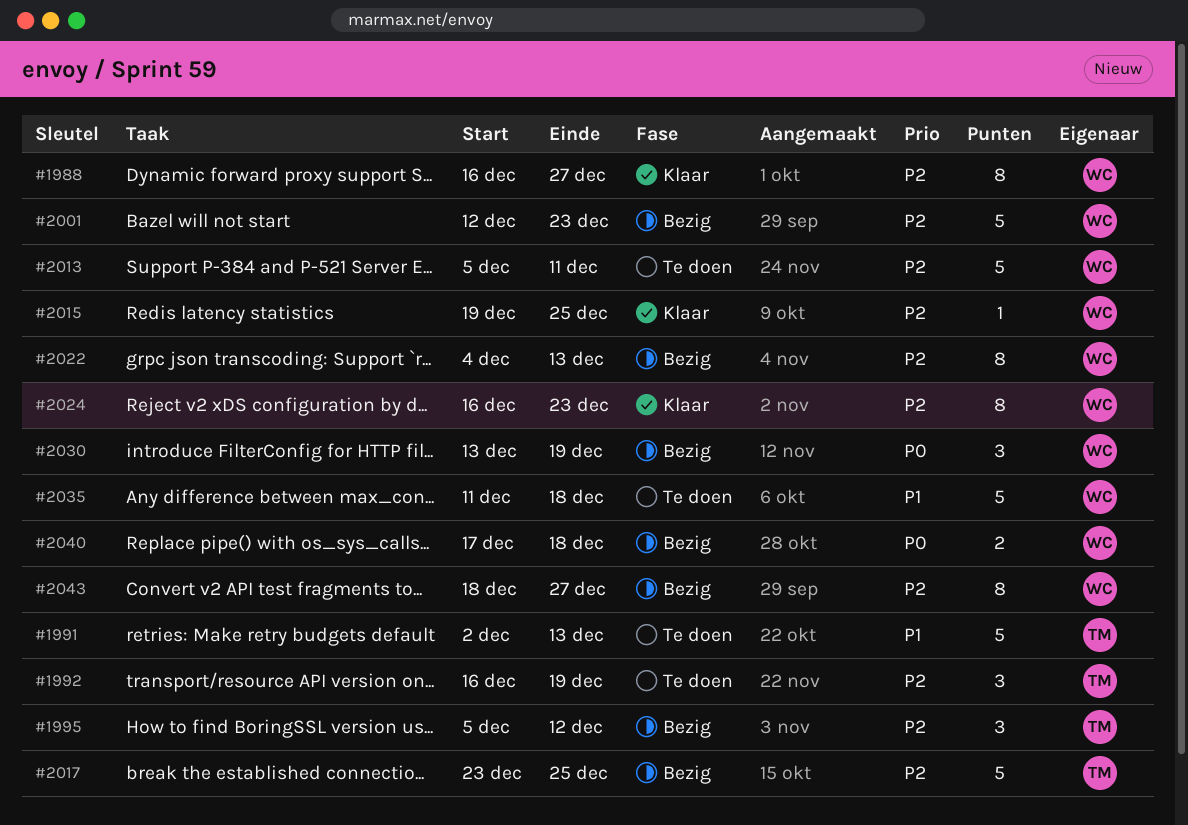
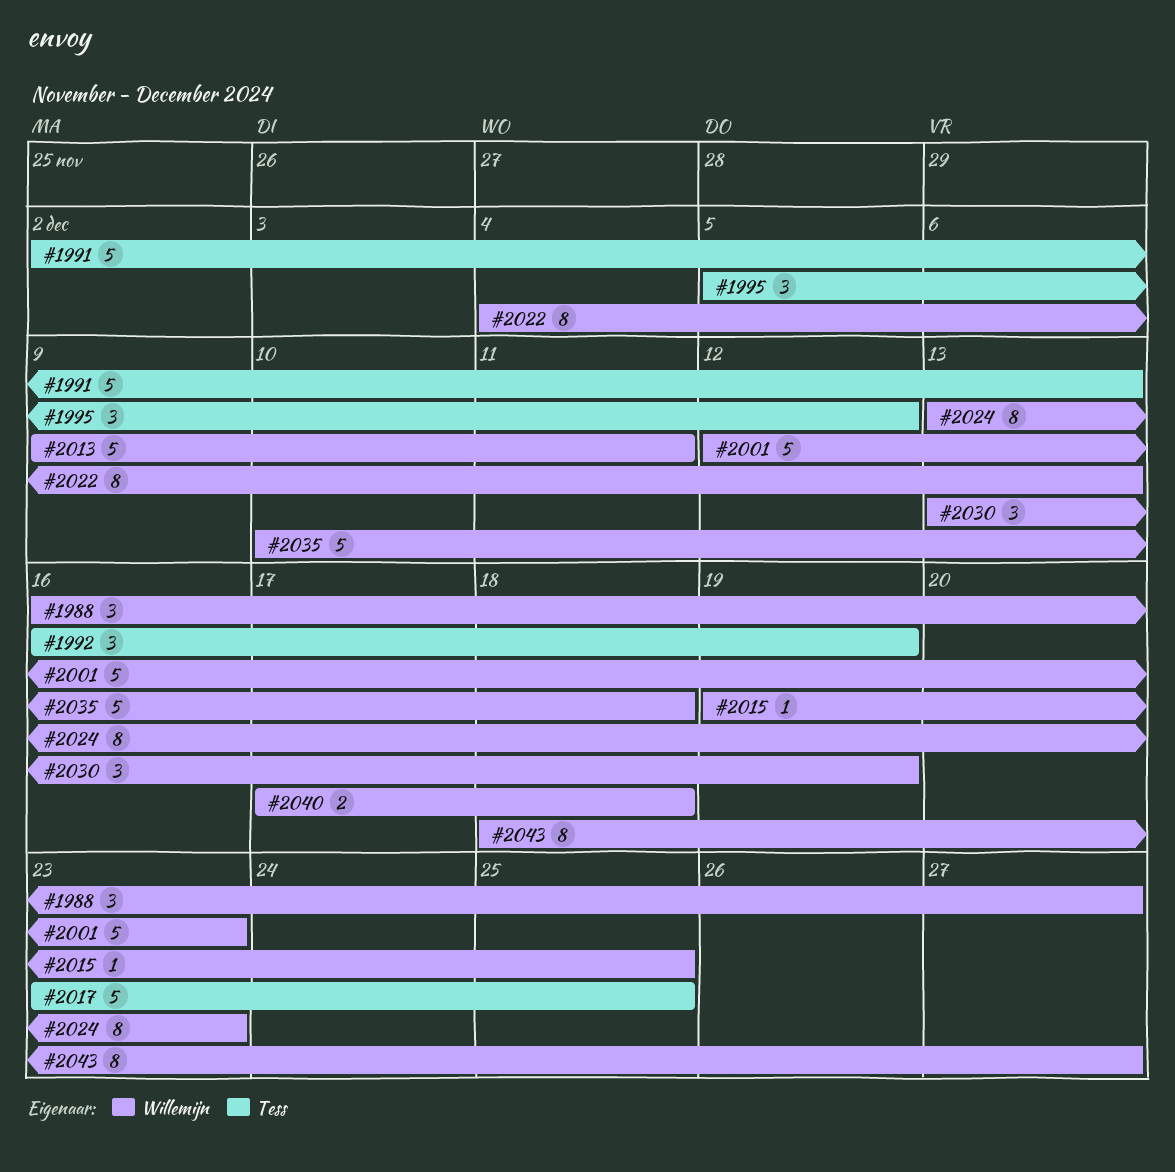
#1988, estimate: 8 -> 3
#2013, start: Dec 5 -> Dec 9
#2024, start: Dec 16 -> Dec 13
#2035, start: Dec 11 -> Dec 10

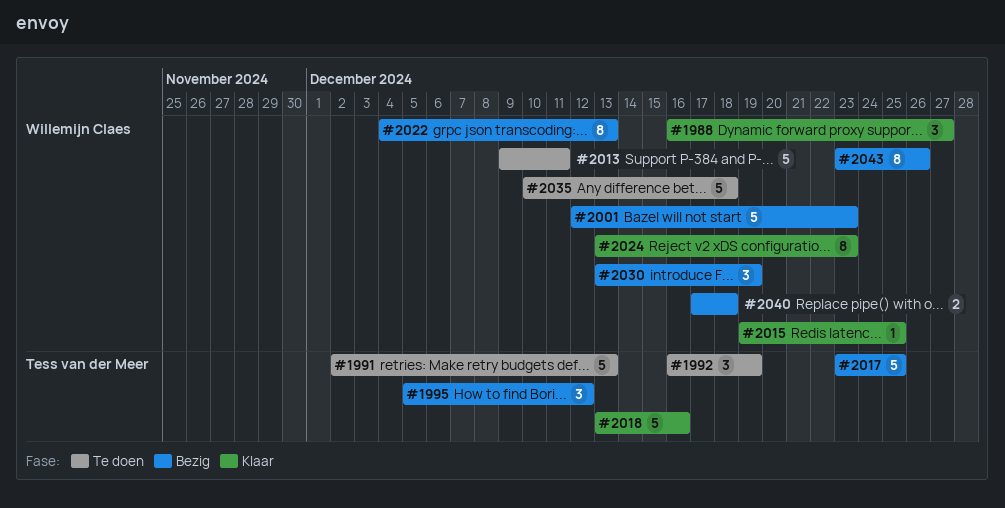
#2018: none -> present
#2043, start: Dec 18 -> Dec 23
#2043, due: Dec 27 -> Dec 26

